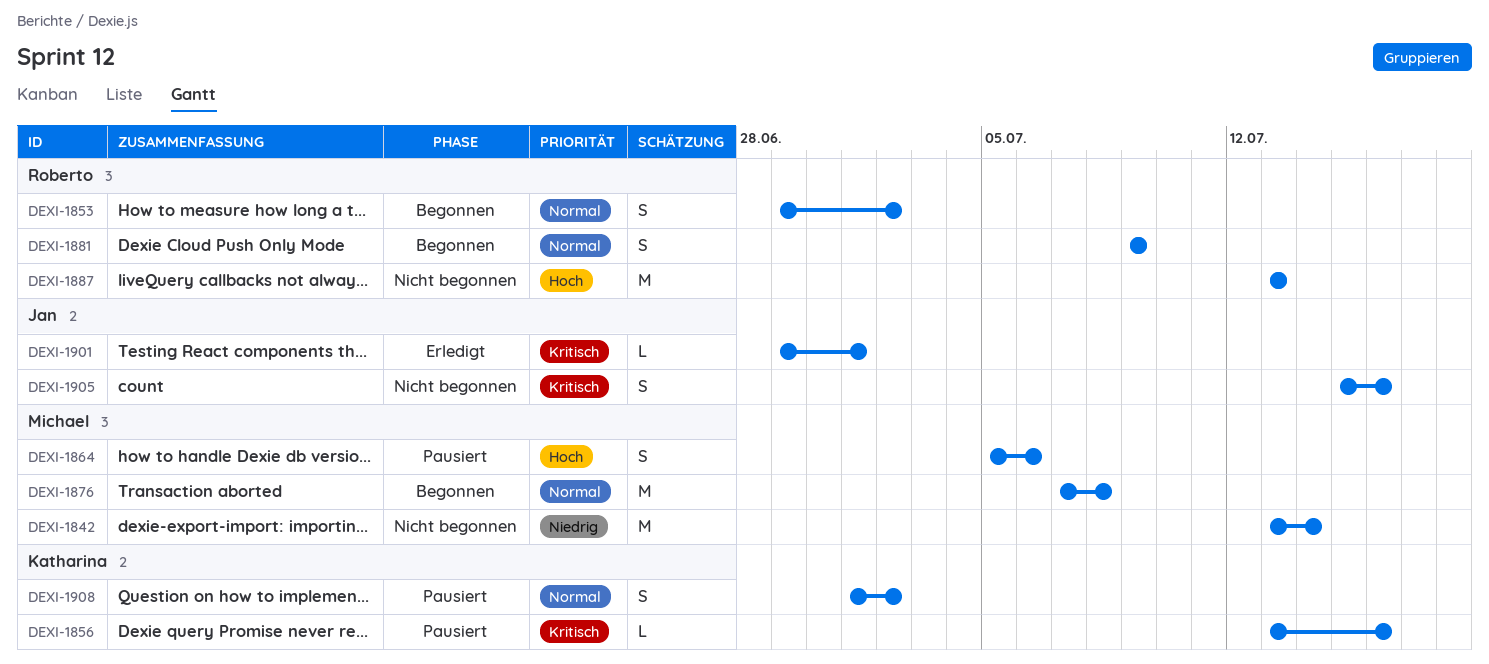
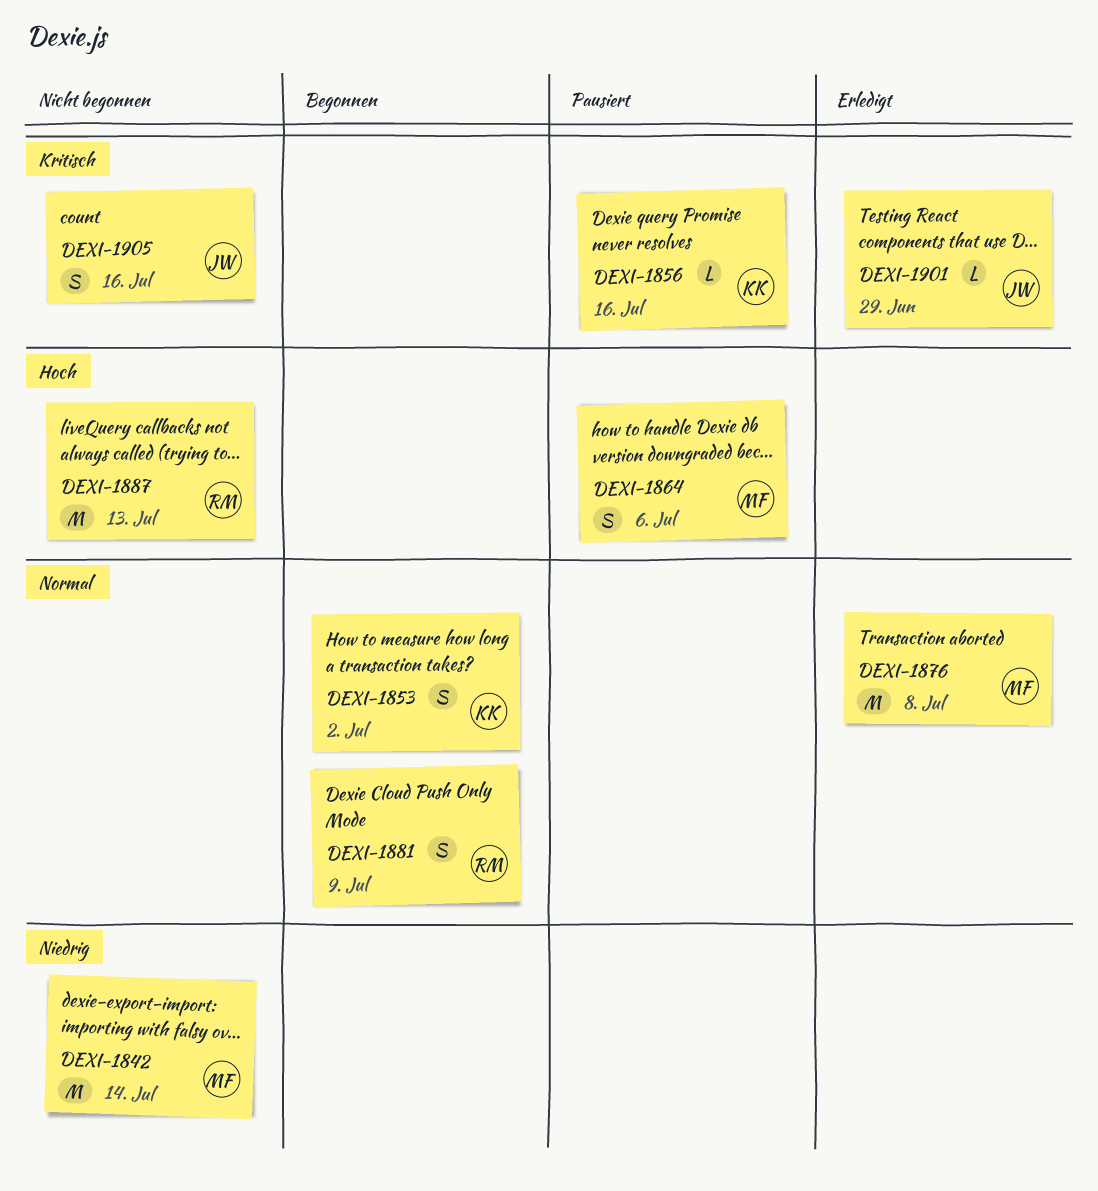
DEXI-1853, owner: Roberto -> Katharina
DEXI-1876, status: Begonnen -> Erledigt
DEXI-1901, due: Jul 1 -> Jun 29
DEXI-1908: present -> none

